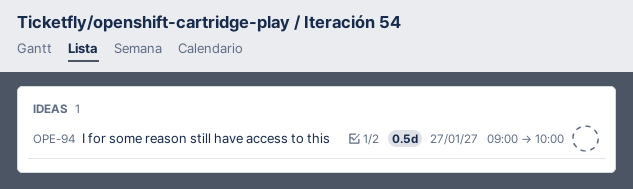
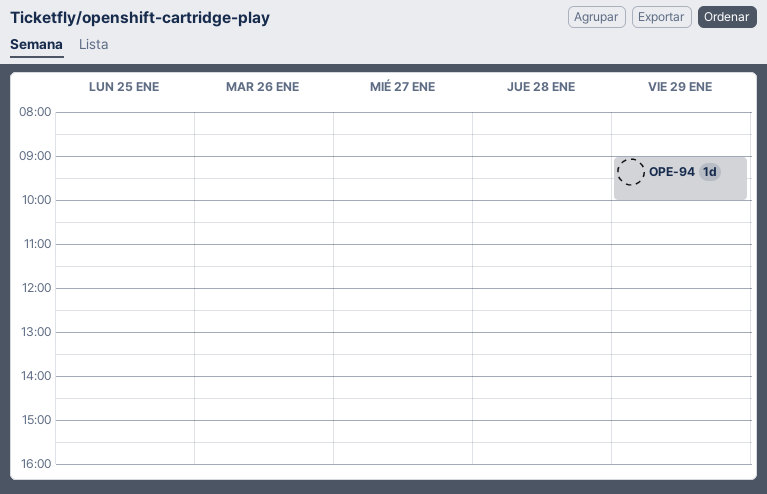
OPE-94, estimate: 0.5d -> 1d
OPE-94, day: Jan 27 -> Jan 29

